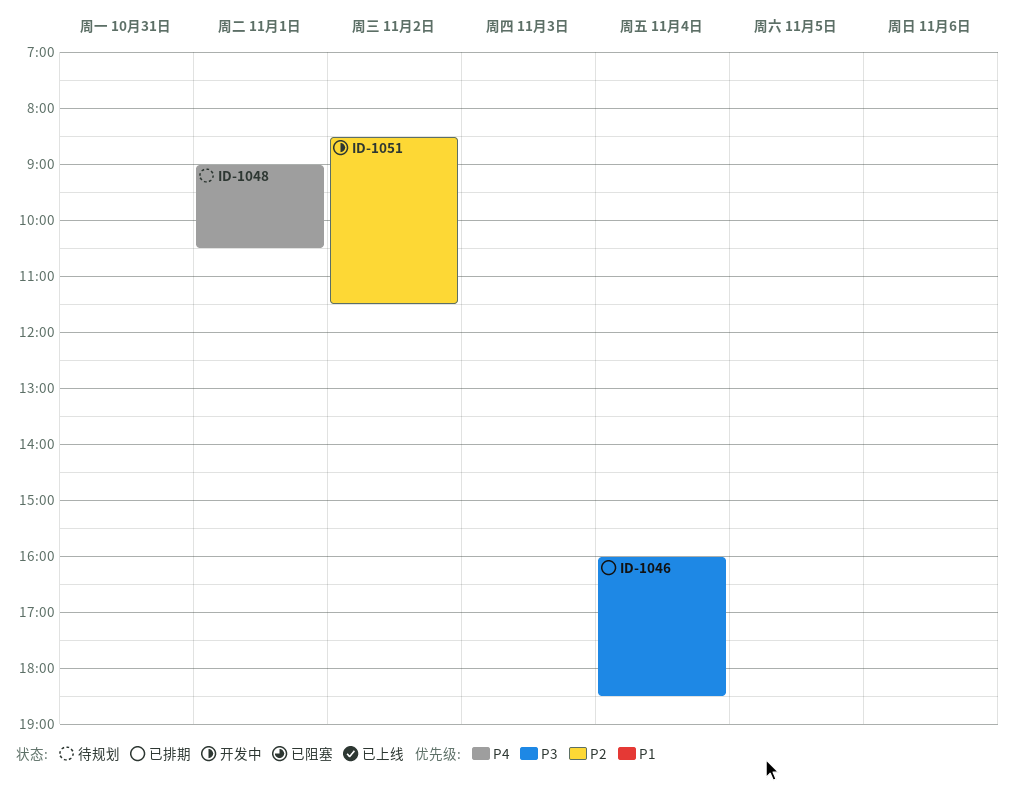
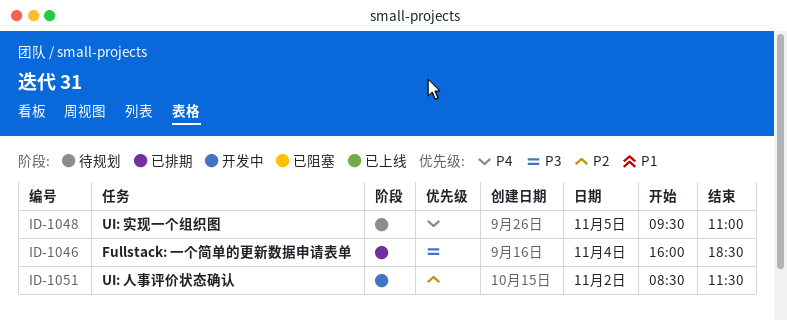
ID-1048, day: Nov 1 -> Nov 5
ID-1048, begins: 09:00 -> 09:30
ID-1048, ends: 10:30 -> 11:00

